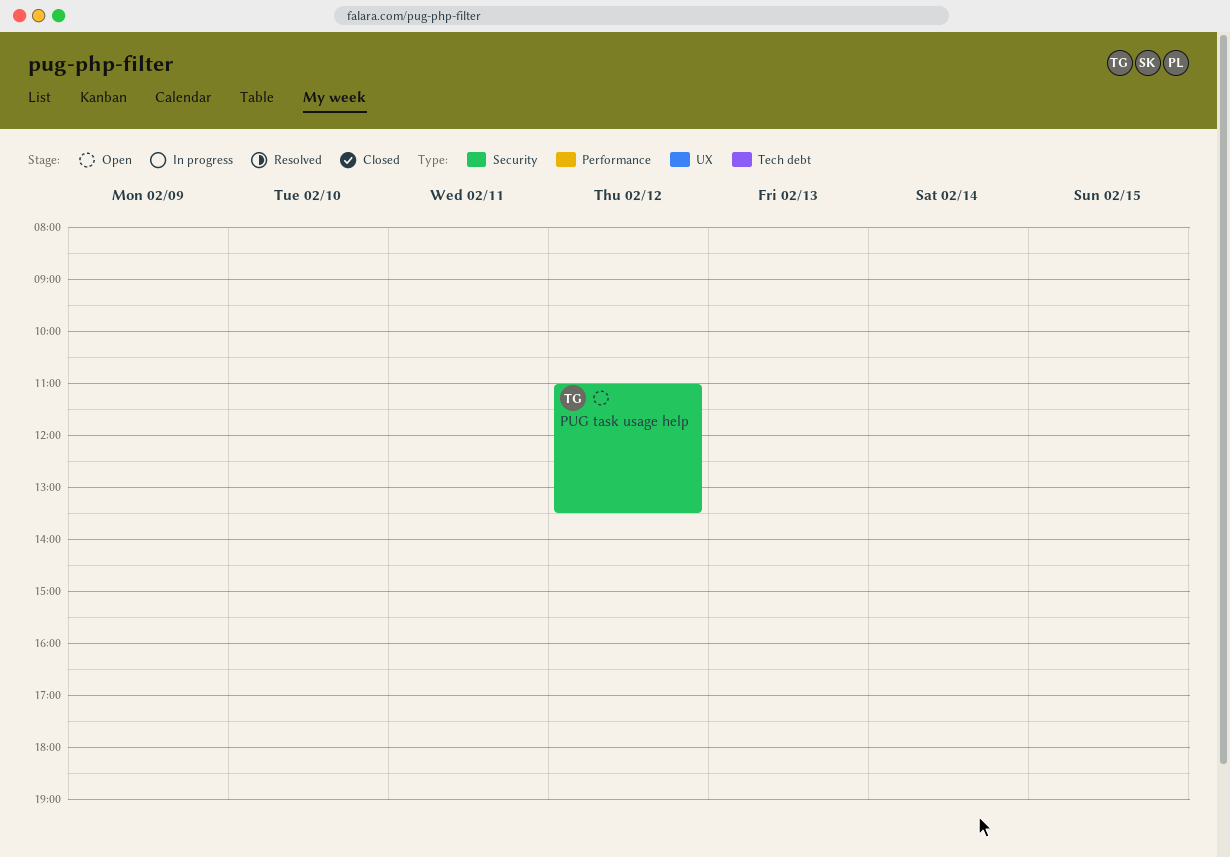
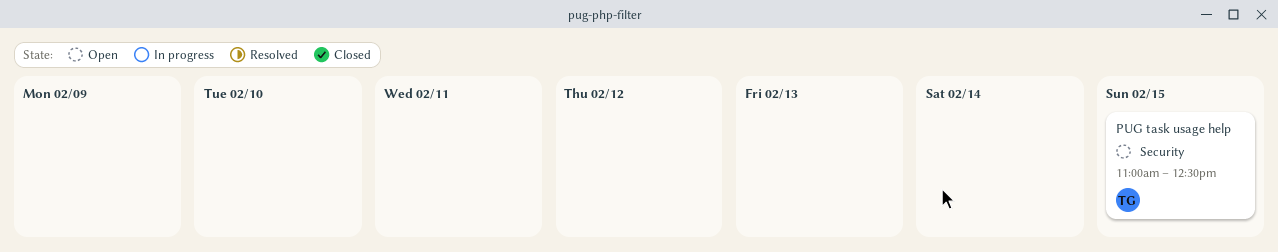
PUG task usage help, day: Feb 12 -> Feb 15
PUG task usage help, ends: 13:30 -> 12:30

